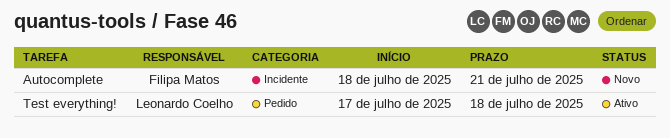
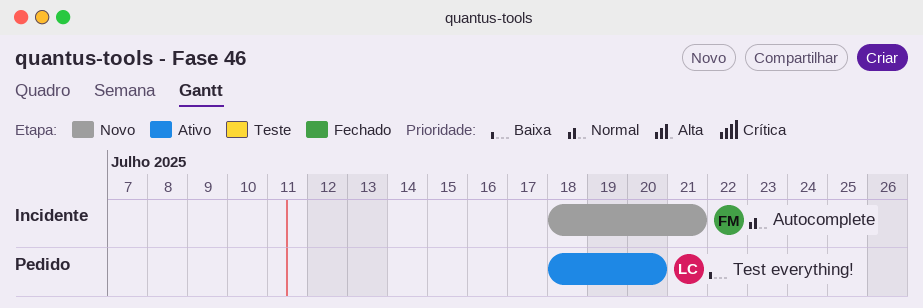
Test everything!, start: Jul 17 -> Jul 18
Test everything!, due: Jul 18 -> Jul 20

